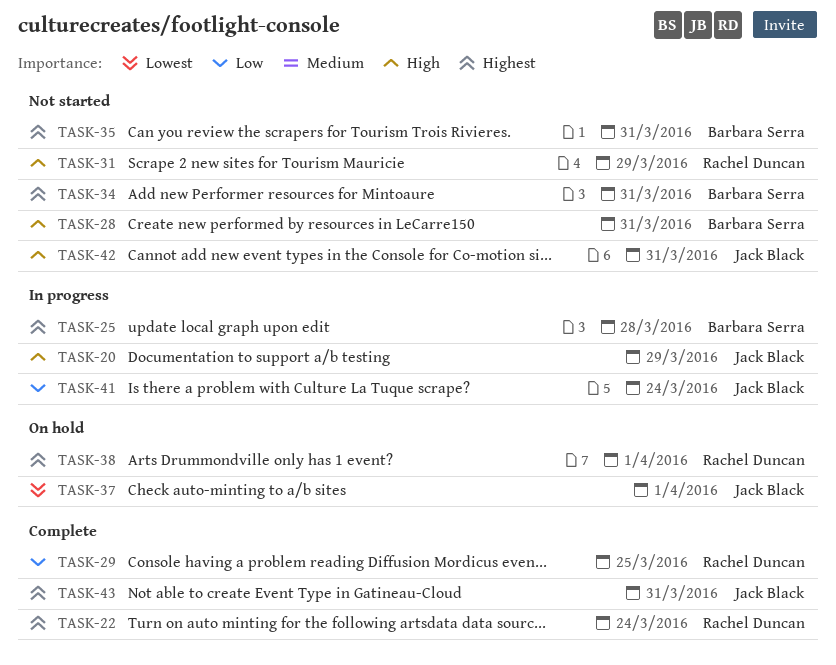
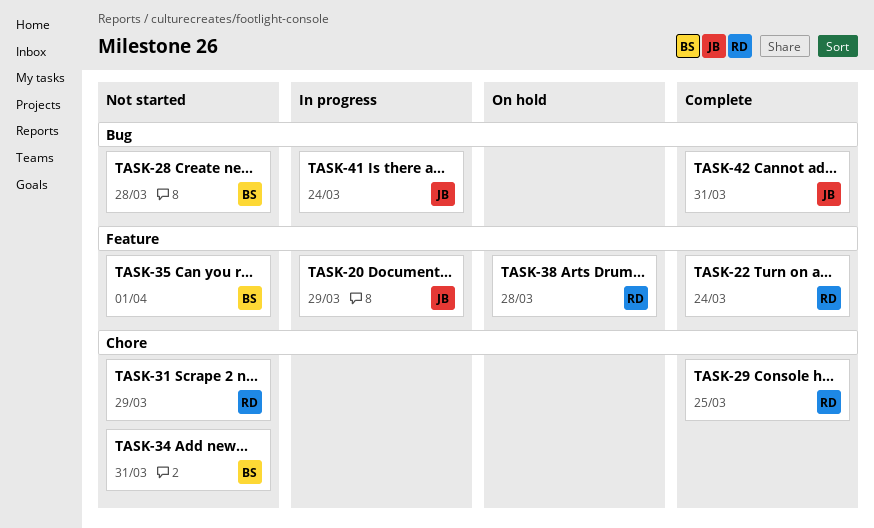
TASK-25: present -> none
TASK-28, due: Mar 31 -> Mar 28
TASK-35, due: Mar 31 -> Apr 1
TASK-37: present -> none
TASK-38, due: Apr 1 -> Mar 28
TASK-42, status: Not started -> Complete
TASK-43: present -> none

